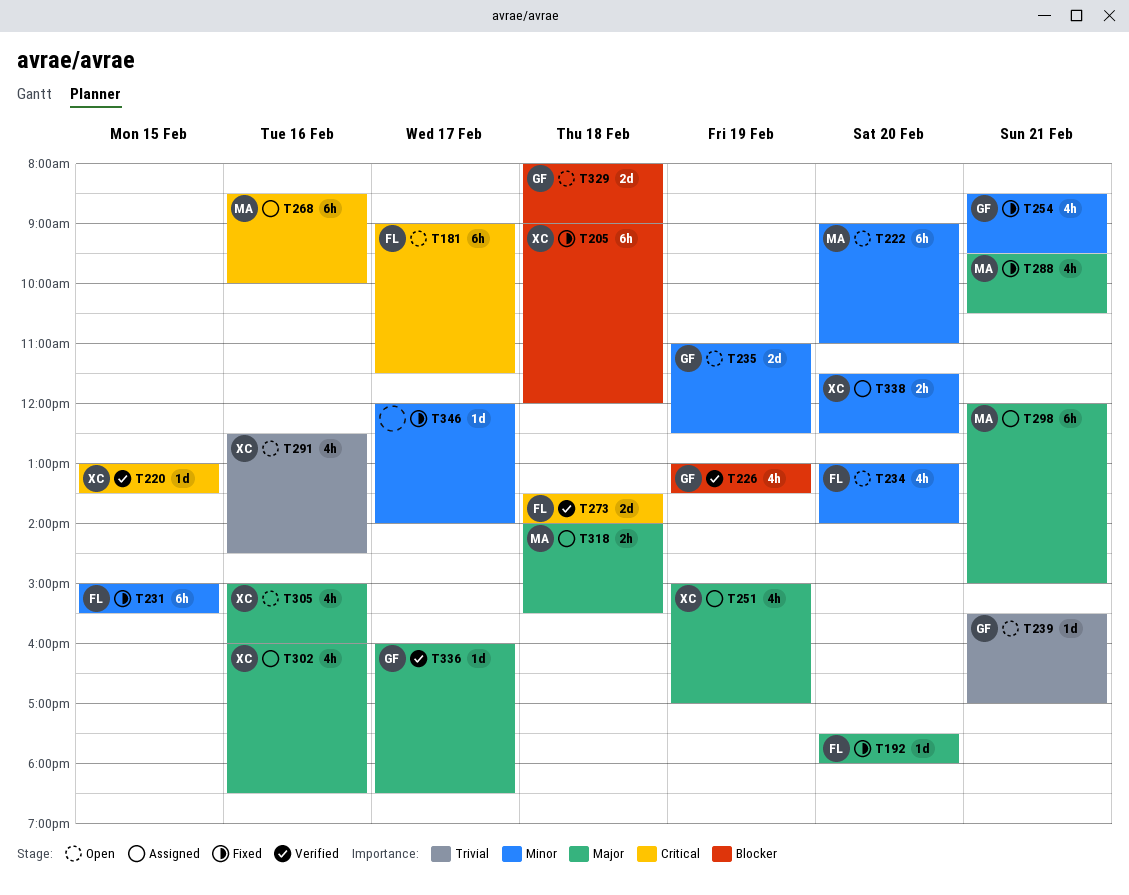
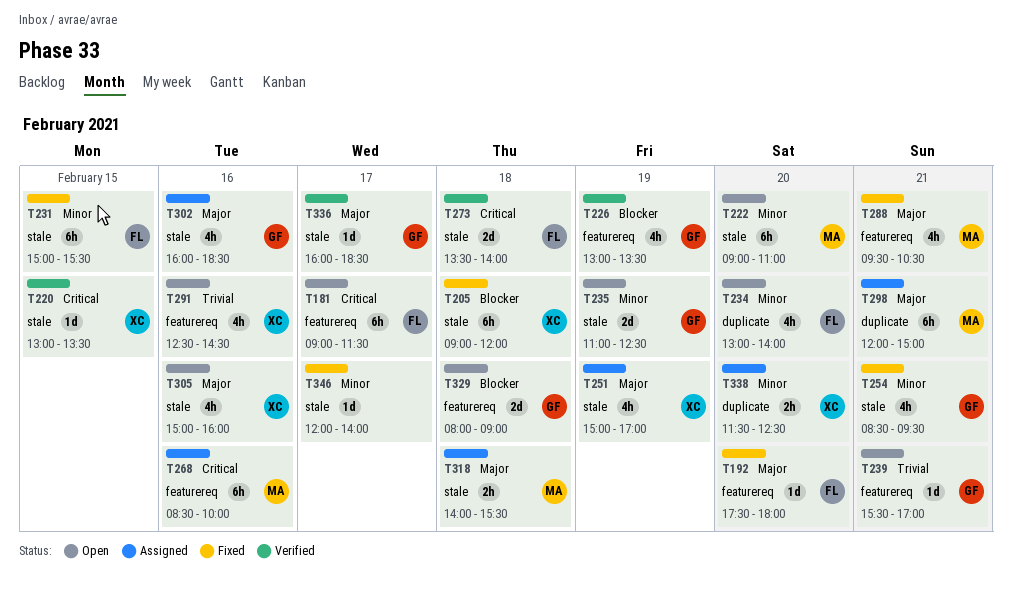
T302, owner: XC -> GF

